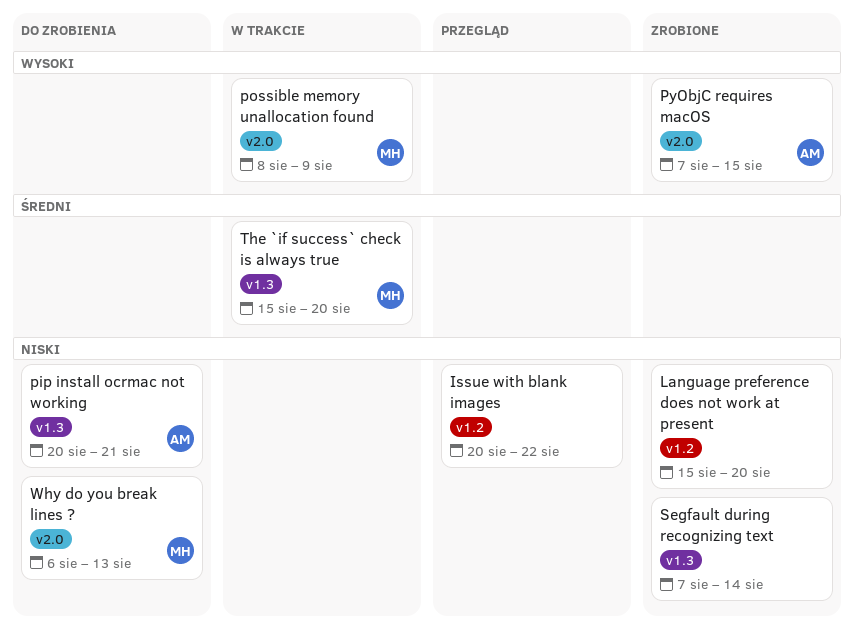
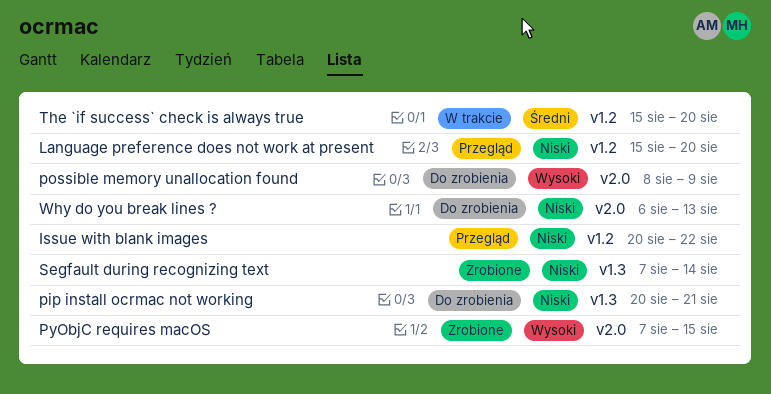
Language preference does not work at present, status: Zrobione -> Przegląd
possible memory unallocation found, status: W trakcie -> Do zrobienia
The `if success` check is always true, label: v1.3 -> v1.2

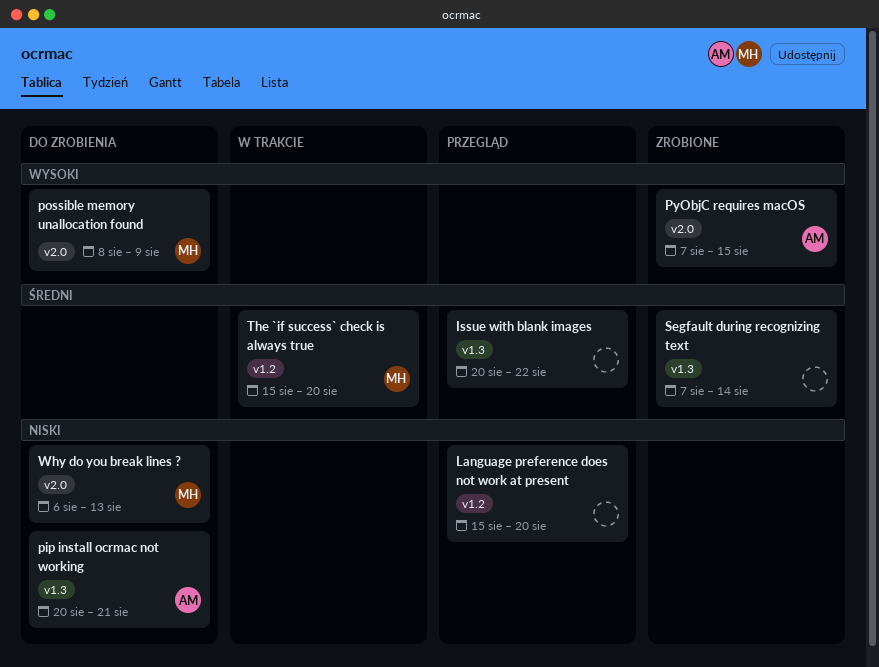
Issue with blank images, priority: Niski -> Średni
Issue with blank images, label: v1.2 -> v1.3
Segfault during recognizing text, priority: Niski -> Średni

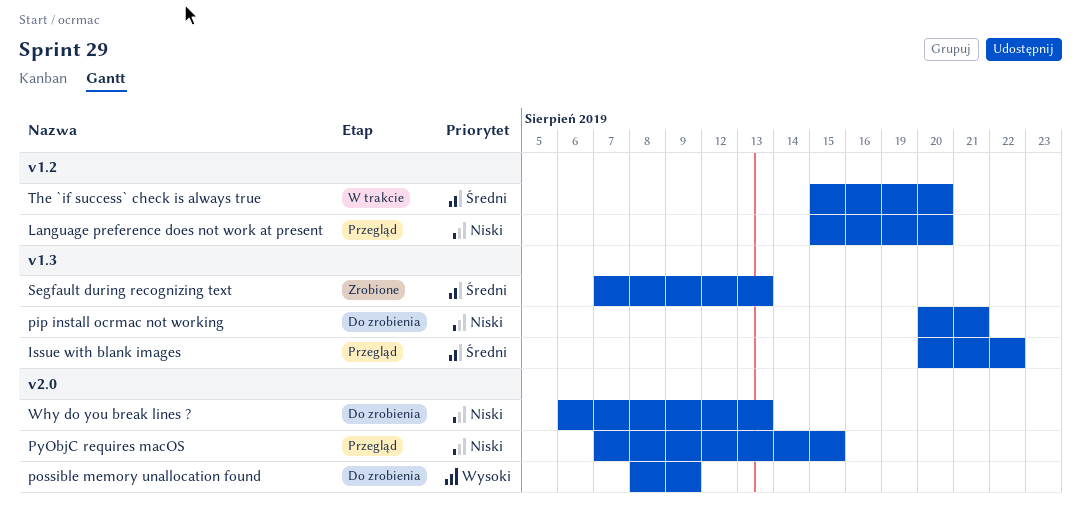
PyObjC requires macOS, status: Zrobione -> Przegląd
PyObjC requires macOS, priority: Wysoki -> Niski
Segfault during recognizing text, due: Aug 14 -> Aug 13

